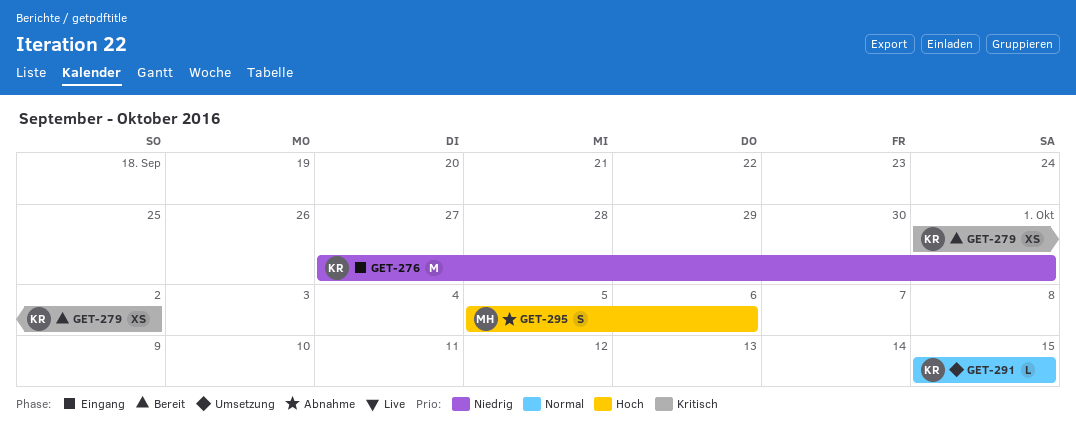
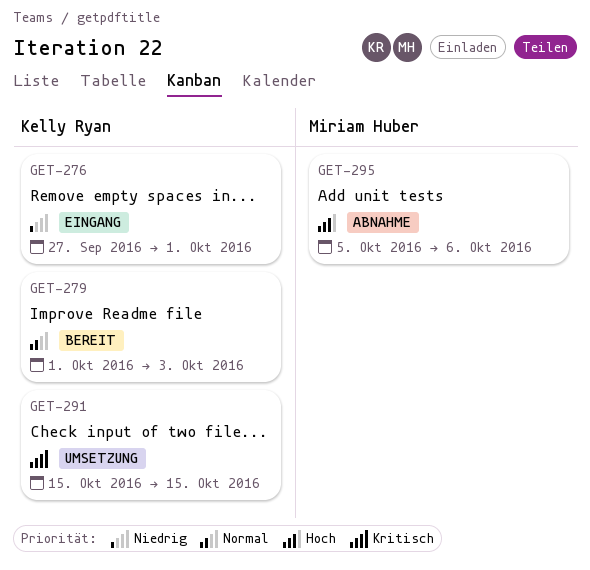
GET-279, priority: Kritisch -> Normal
GET-279, due: Oct 2 -> Oct 3
GET-291, priority: Normal -> Kritisch

